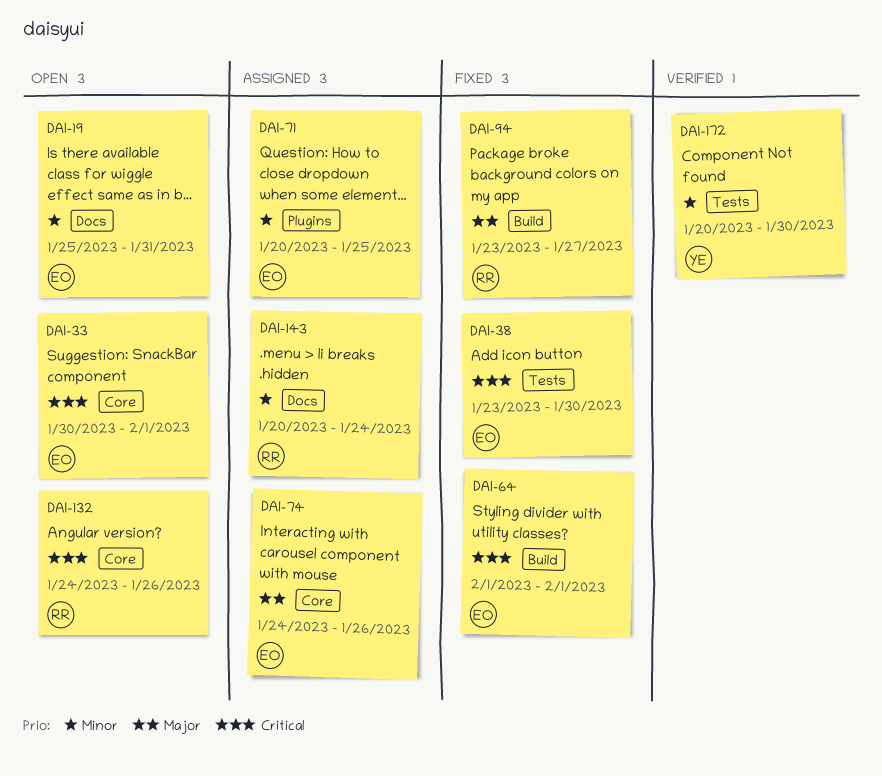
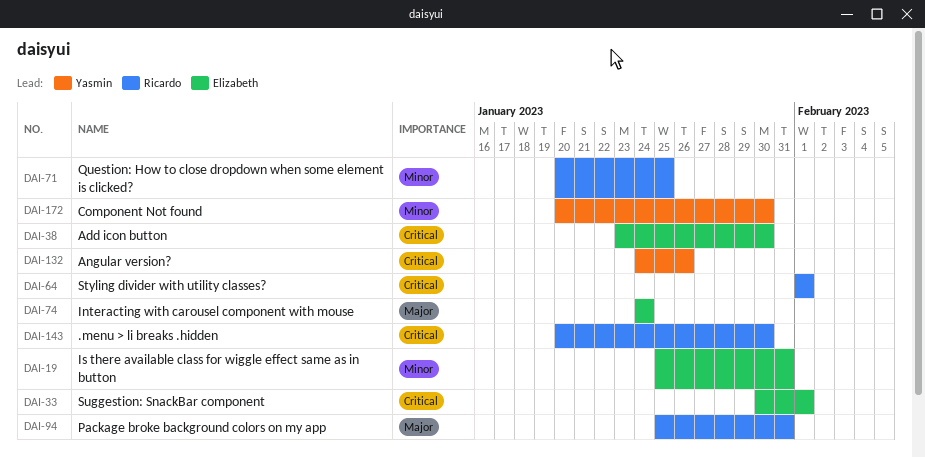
DAI-64, owner: Elizabeth -> Ricardo
DAI-71, owner: Elizabeth -> Ricardo
DAI-74, due: Jan 26 -> Jan 24
DAI-94, start: Jan 23 -> Jan 25
DAI-94, due: Jan 27 -> Jan 31
DAI-132, owner: Ricardo -> Yasmin
DAI-143, priority: Minor -> Critical
DAI-143, due: Jan 24 -> Jan 30

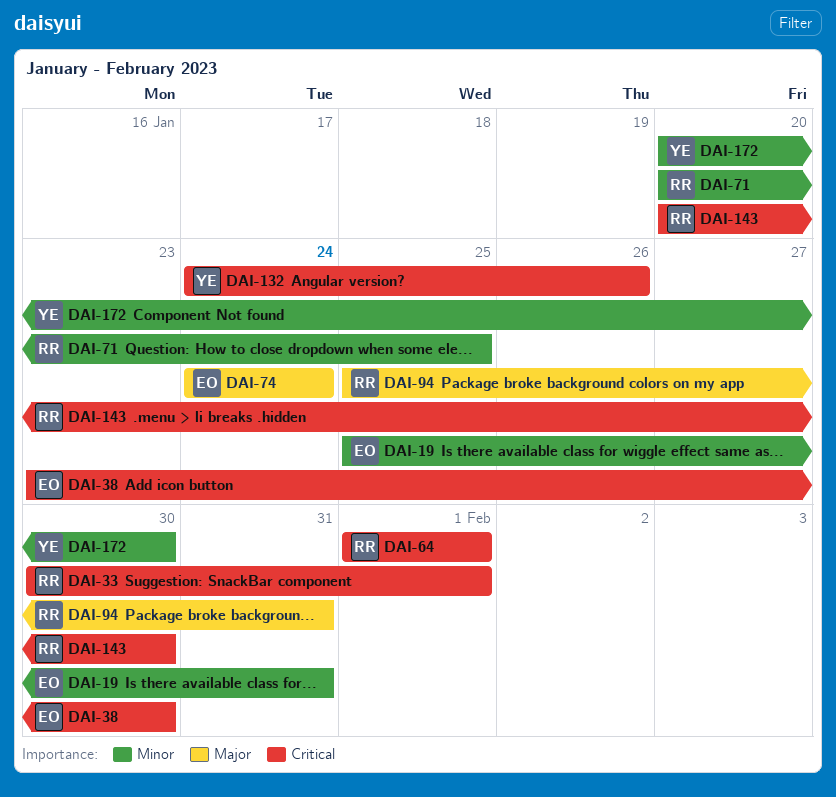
DAI-33, owner: Elizabeth -> Ricardo

